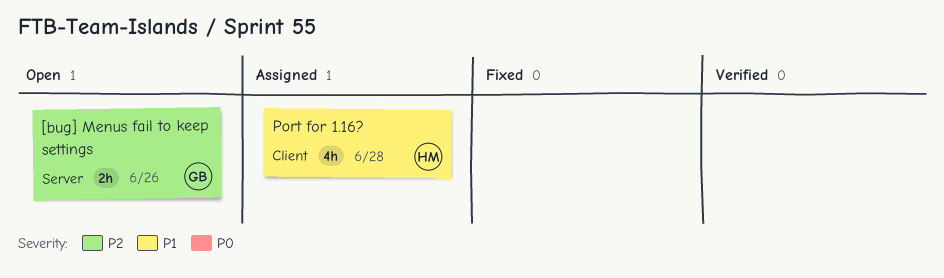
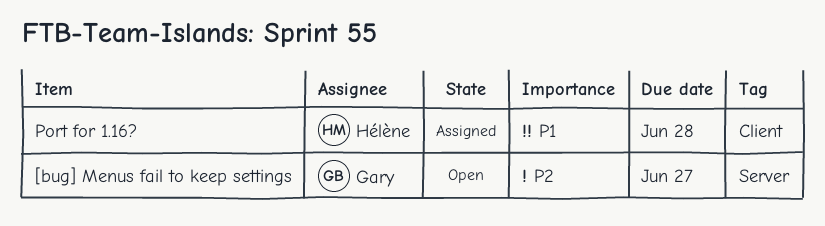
[bug] Menus fail to keep settings, due: Jun 26 -> Jun 27

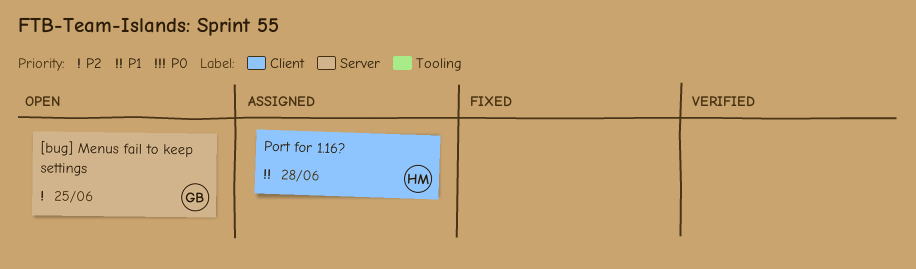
[bug] Menus fail to keep settings, due: Jun 27 -> Jun 25

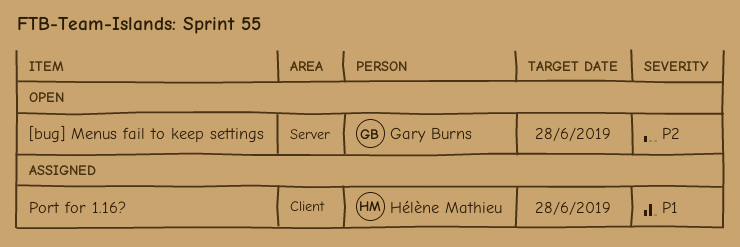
[bug] Menus fail to keep settings, due: Jun 25 -> Jun 28

